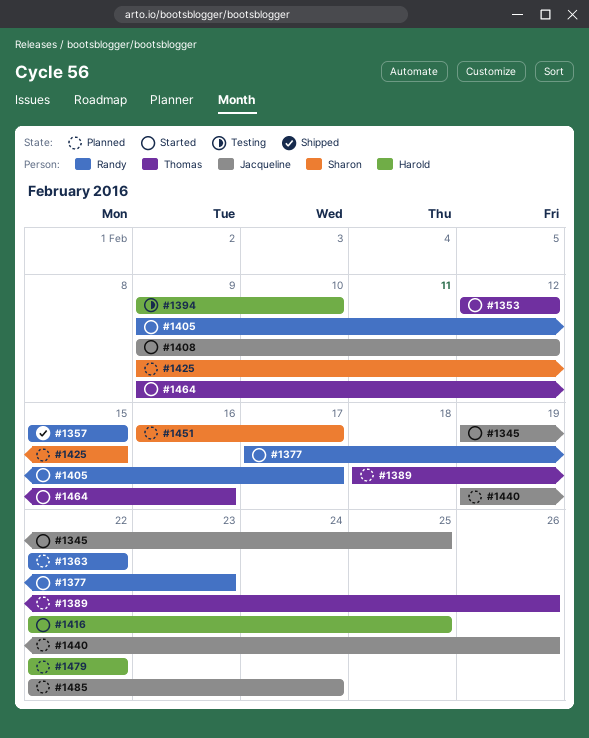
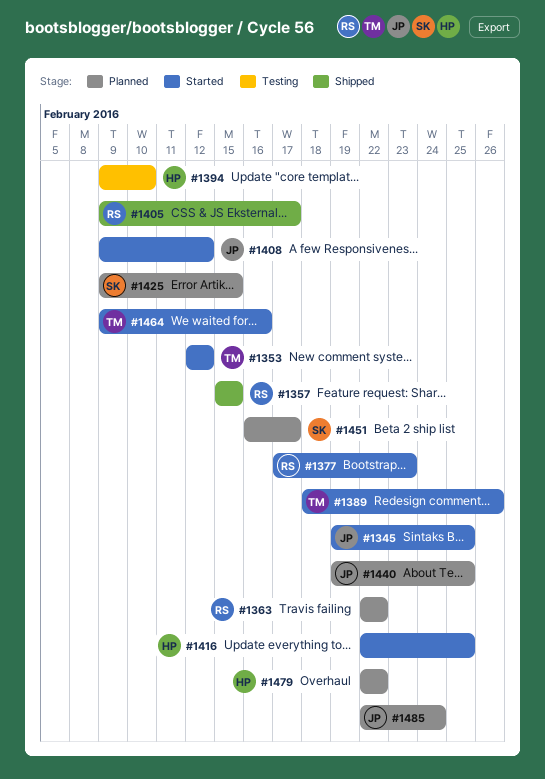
#1389, status: Planned -> Started
#1405, status: Started -> Shipped
#1440, due: Feb 26 -> Feb 25

